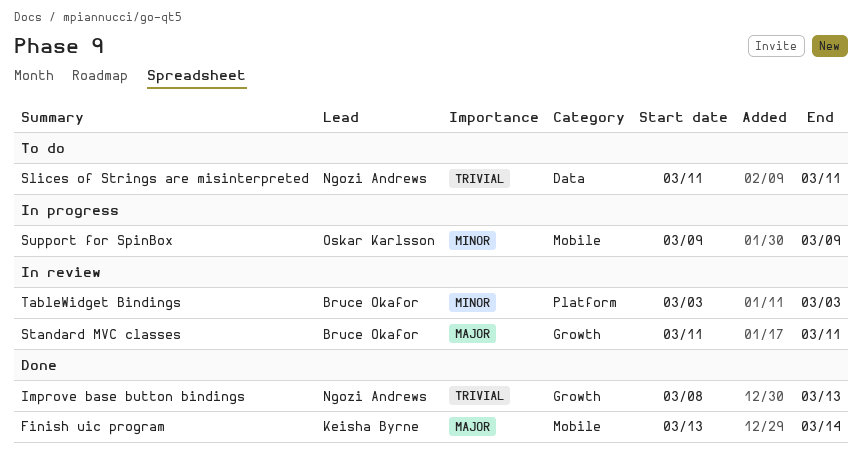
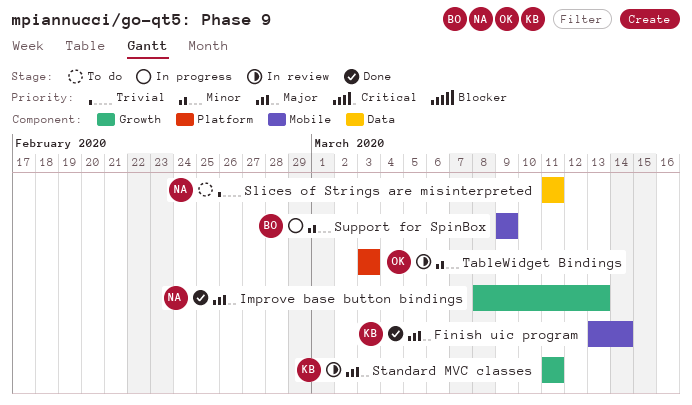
Improve base button bindings, priority: Trivial -> Major
Standard MVC classes, owner: Bruce Okafor -> Keisha Byrne
Support for SpinBox, owner: Oskar Karlsson -> Bruce Okafor
TableWidget Bindings, owner: Bruce Okafor -> Oskar Karlsson

